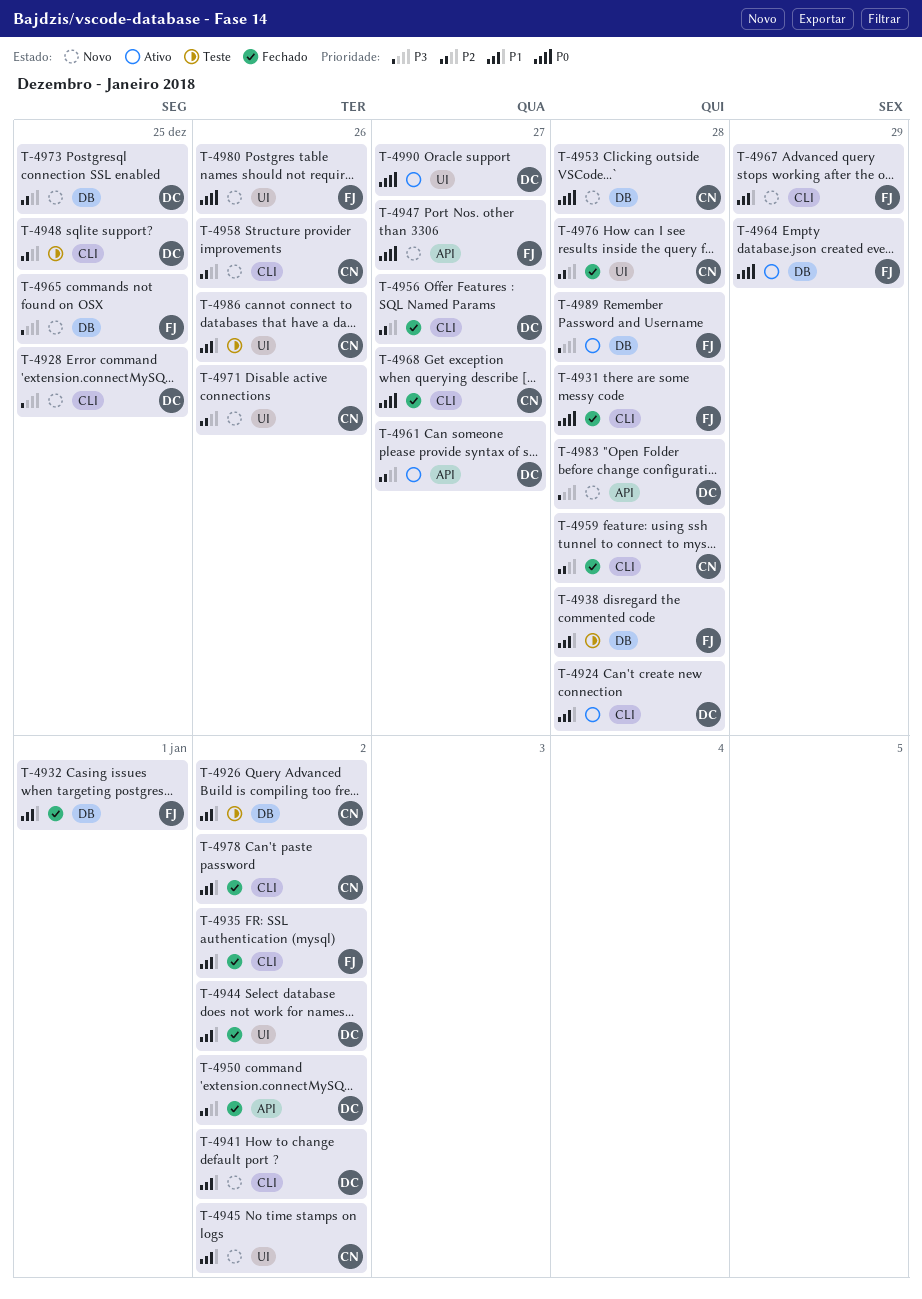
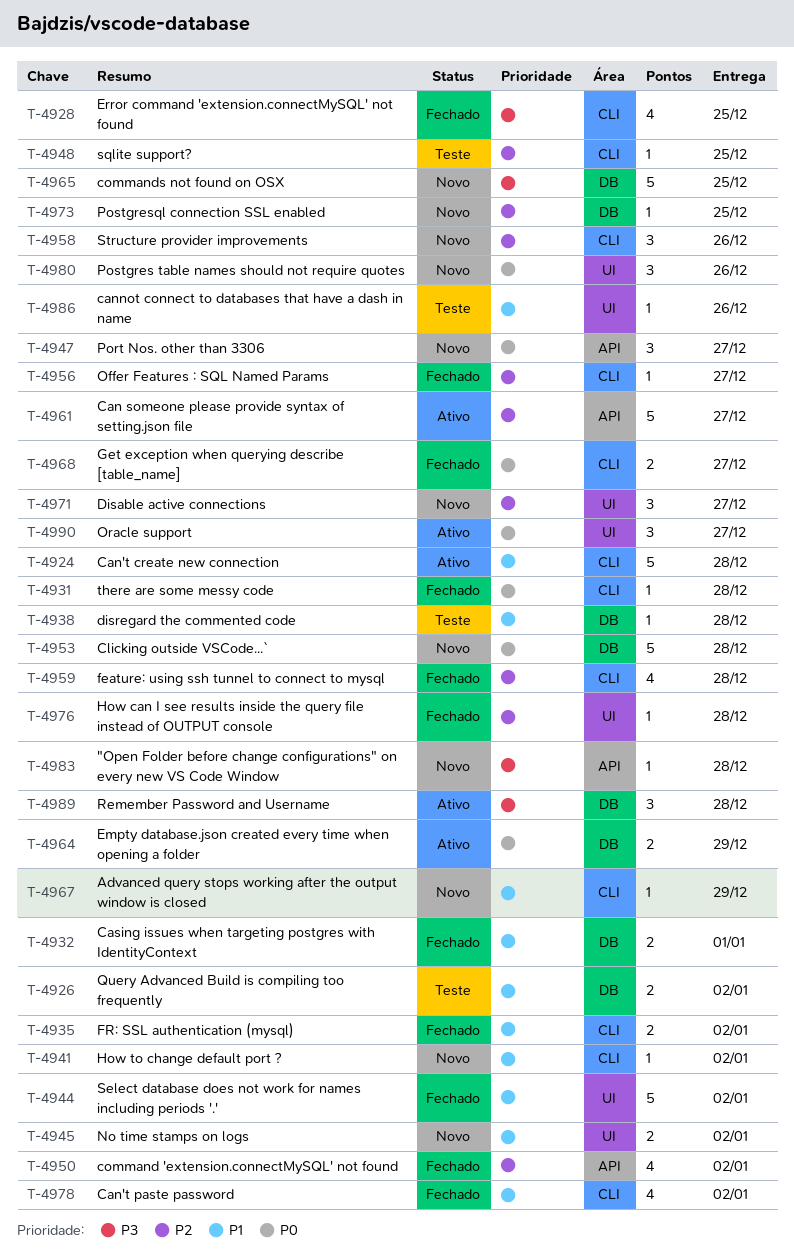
T-4928, status: Novo -> Fechado
T-4971, due: Dec 26 -> Dec 27

